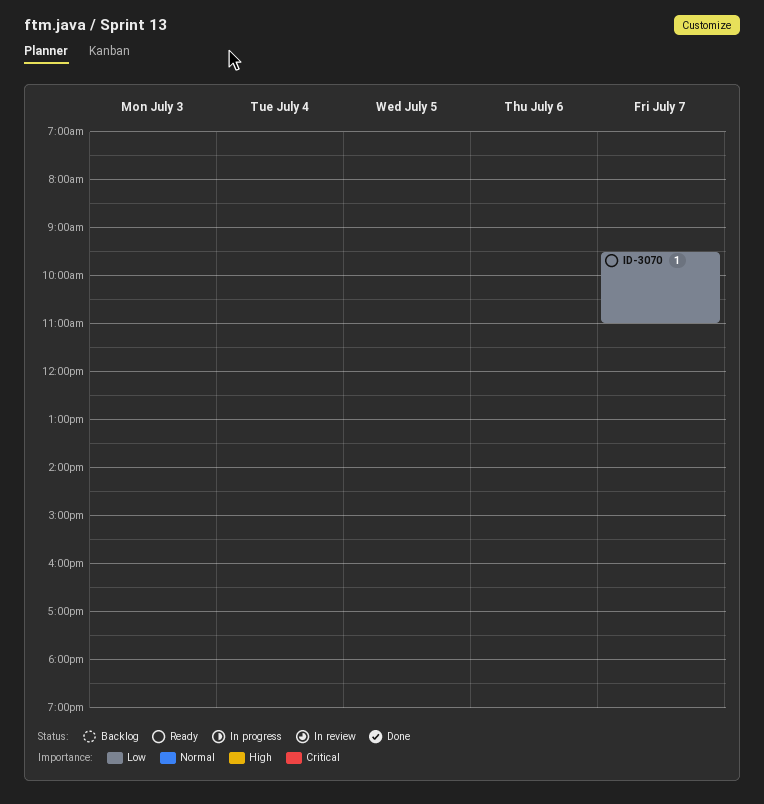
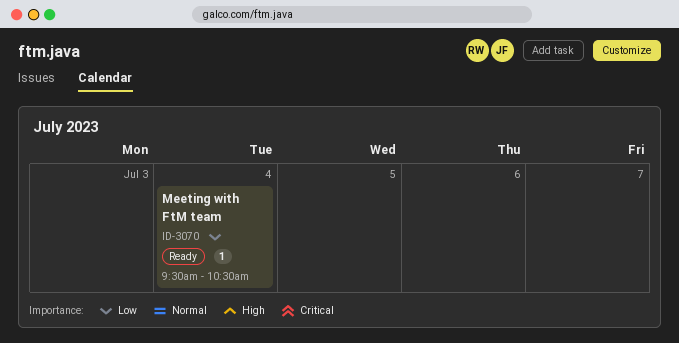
ID-3070, day: Jul 7 -> Jul 4
ID-3070, ends: 11:00 -> 10:30

